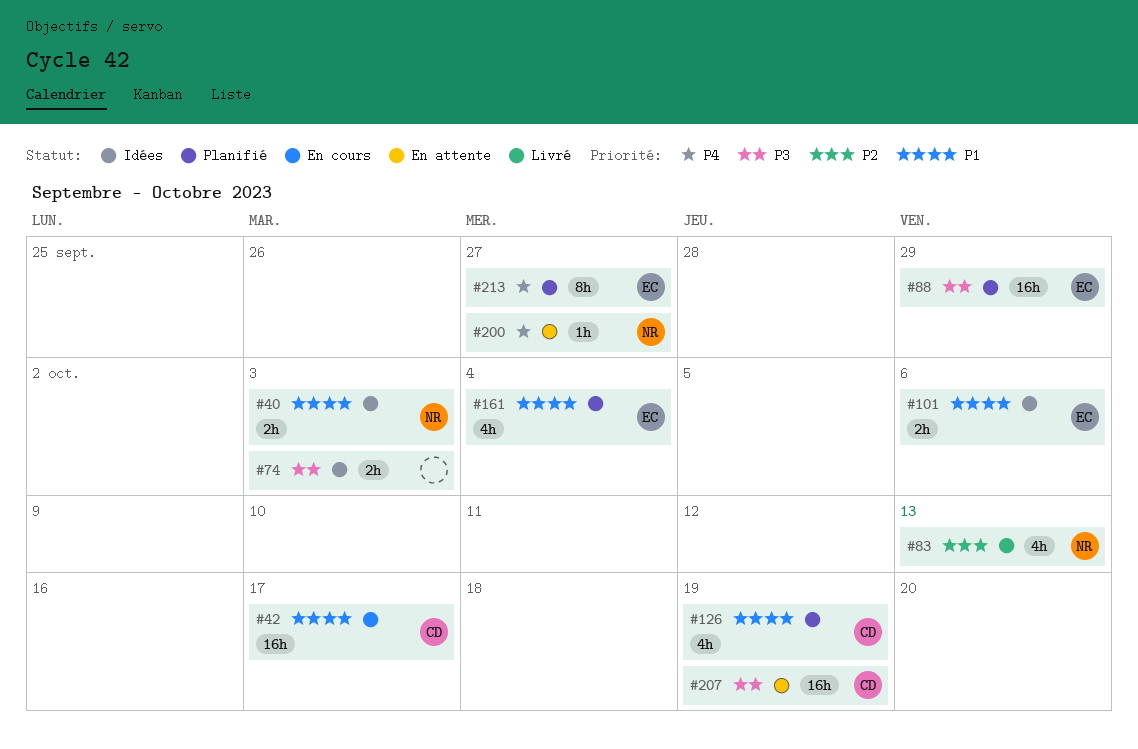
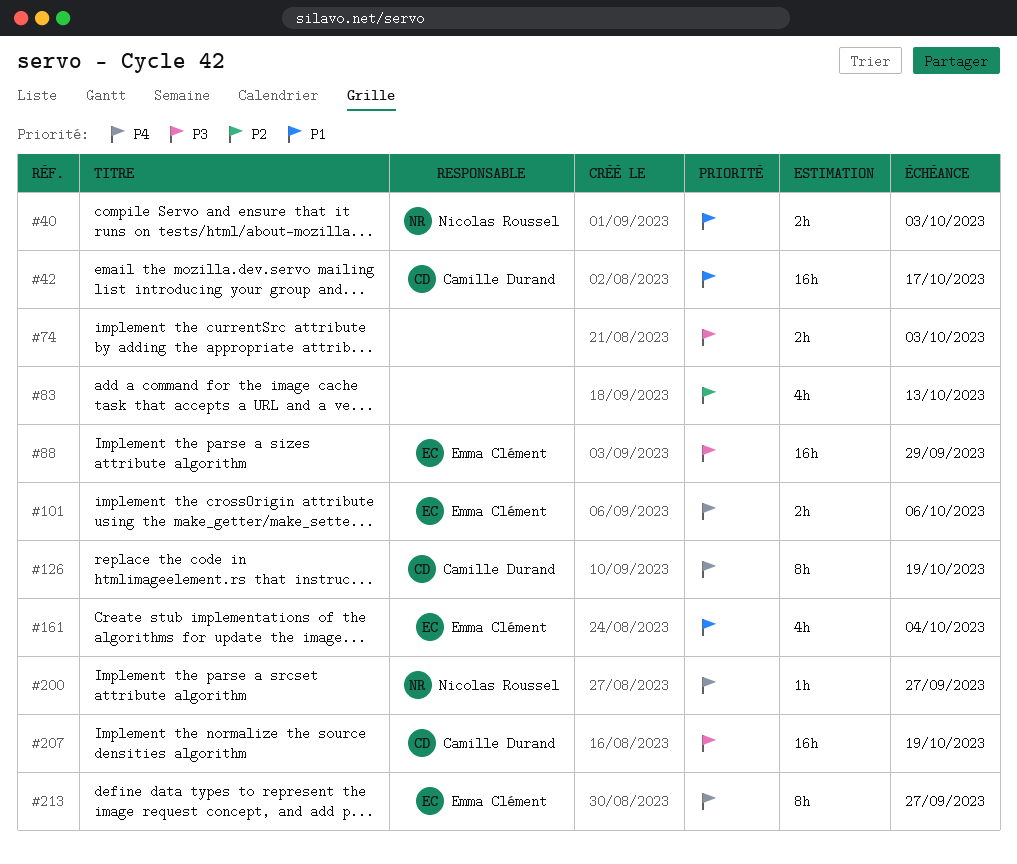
#83, owner: Nicolas Roussel -> none
#101, priority: P1 -> P4
#126, priority: P1 -> P4
#126, estimate: 4h -> 8h

